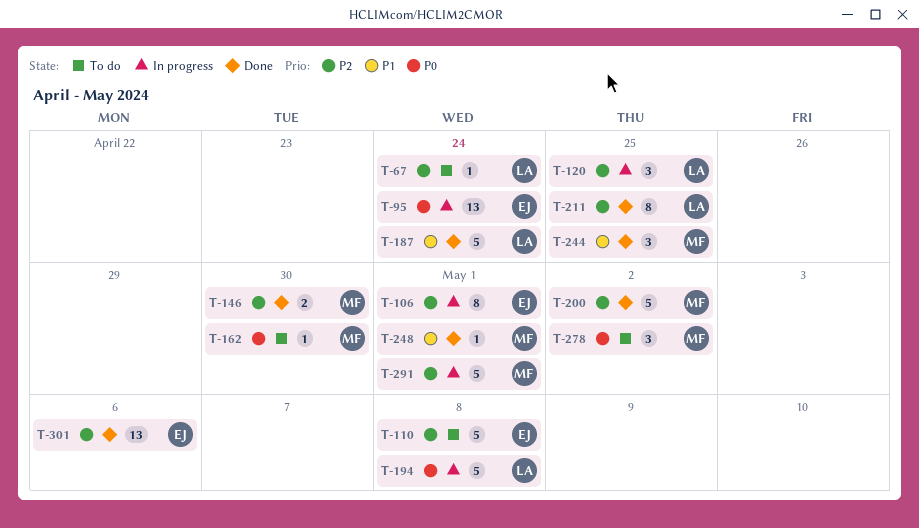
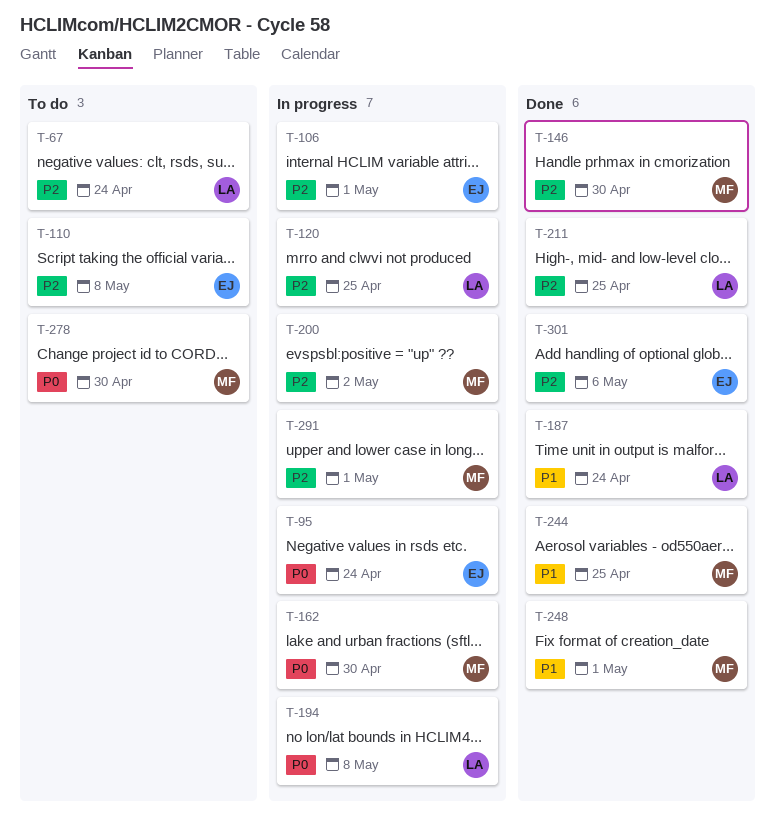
T-162, status: To do -> In progress
T-200, status: Done -> In progress
T-278, due: May 2 -> Apr 30

